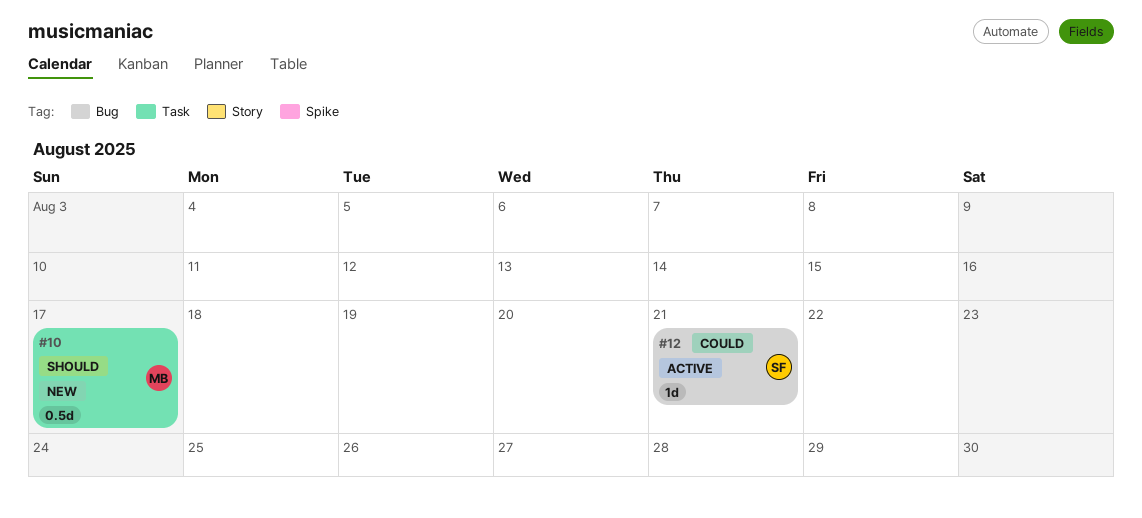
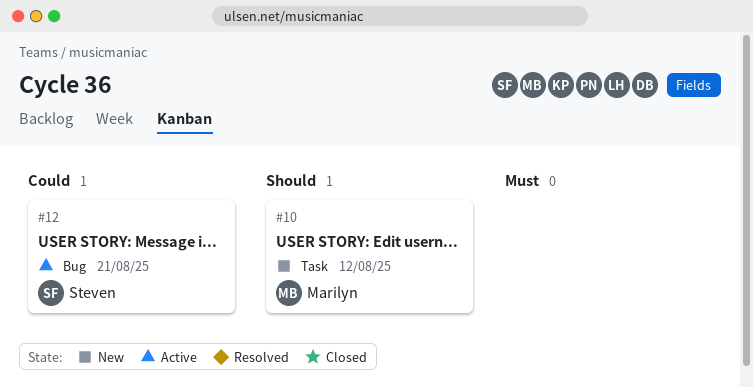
#10, due: Aug 17 -> Aug 12

